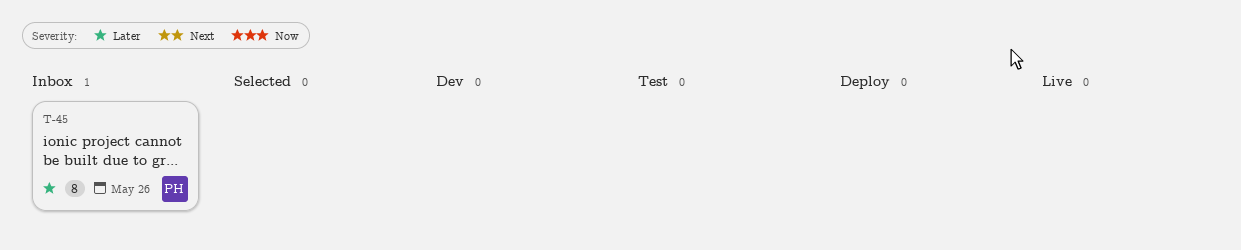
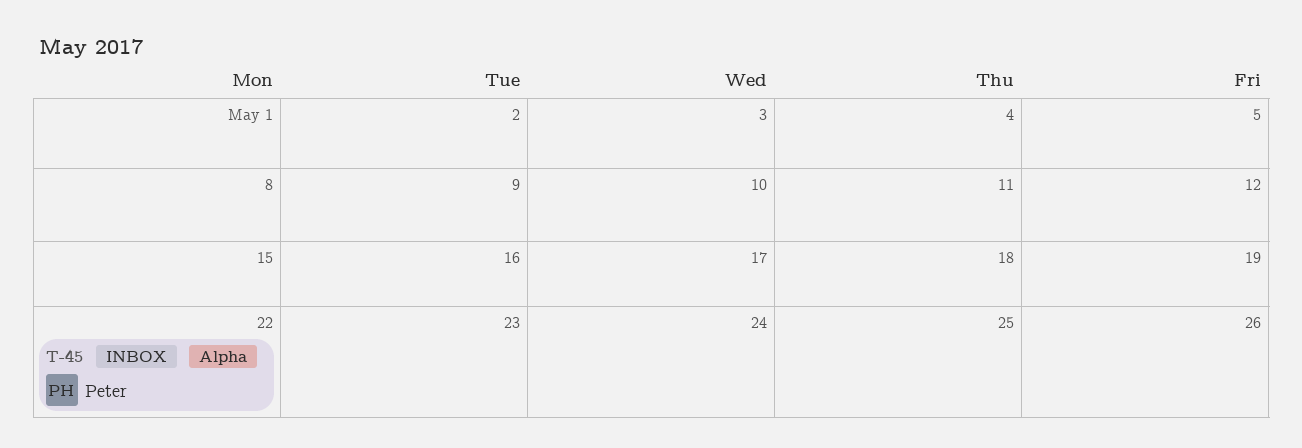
T-45, due: May 26 -> May 22

